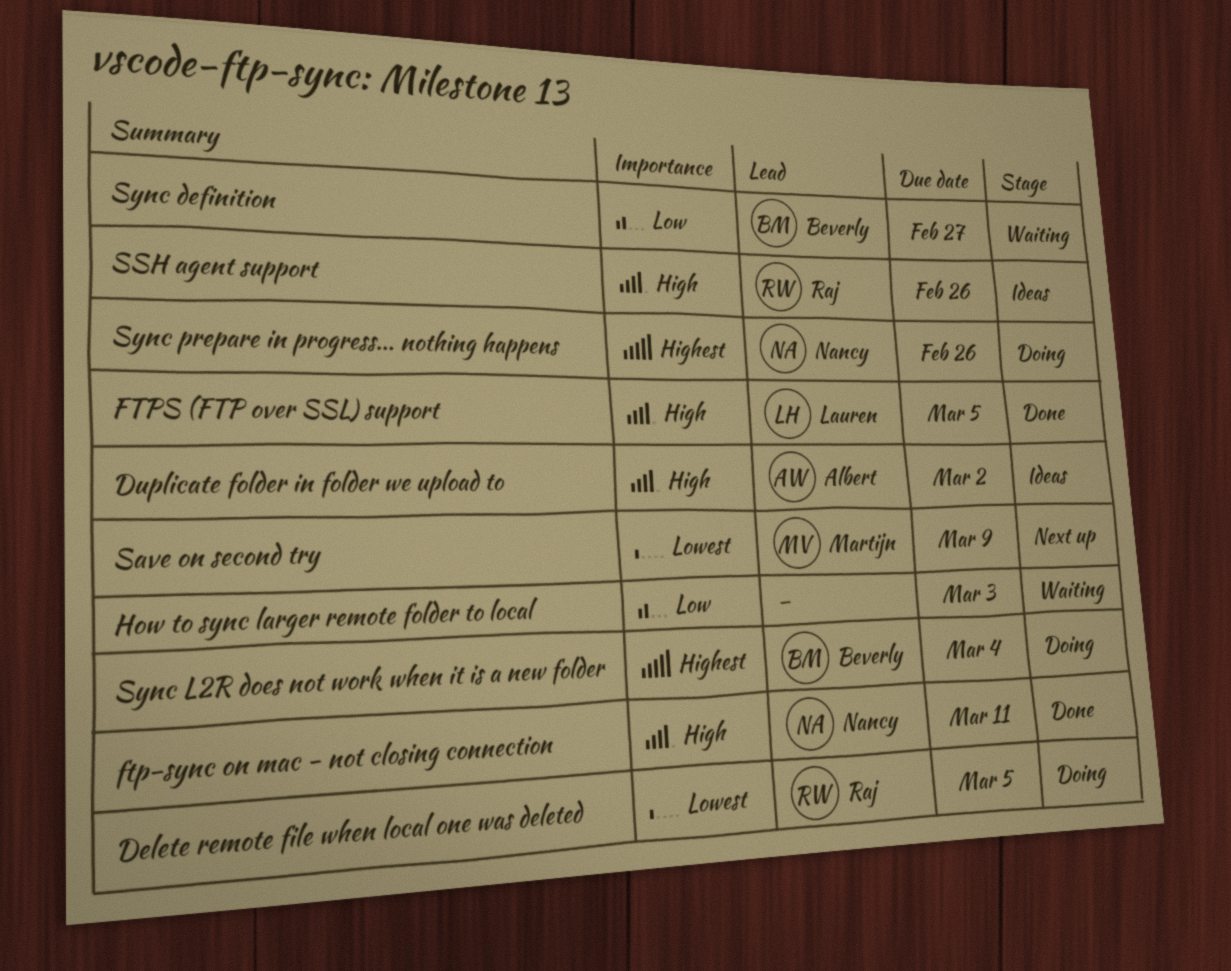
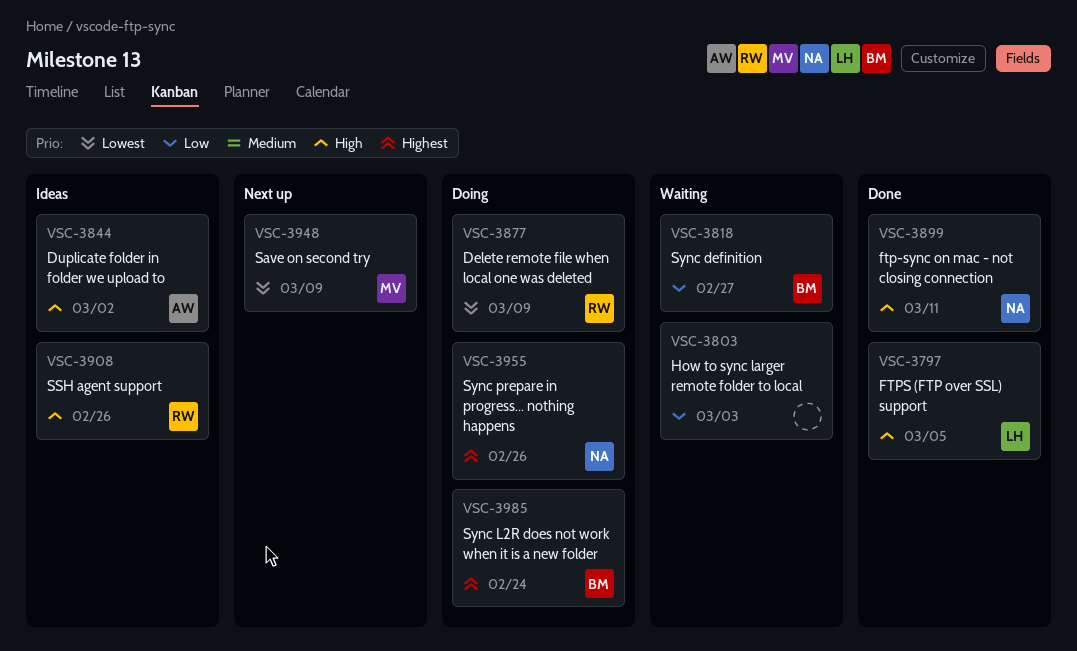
Delete remote file when local one was deleted, due: Mar 5 -> Mar 9
Sync L2R does not work when it is a new folder, due: Mar 4 -> Feb 24

